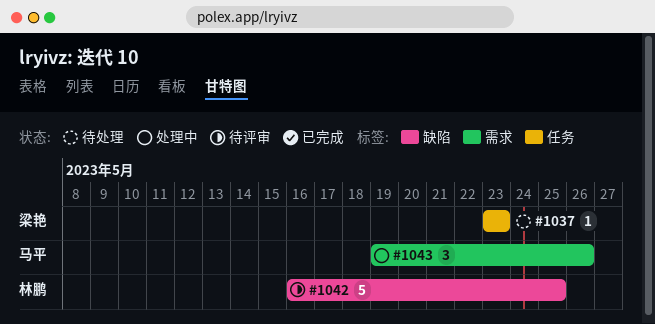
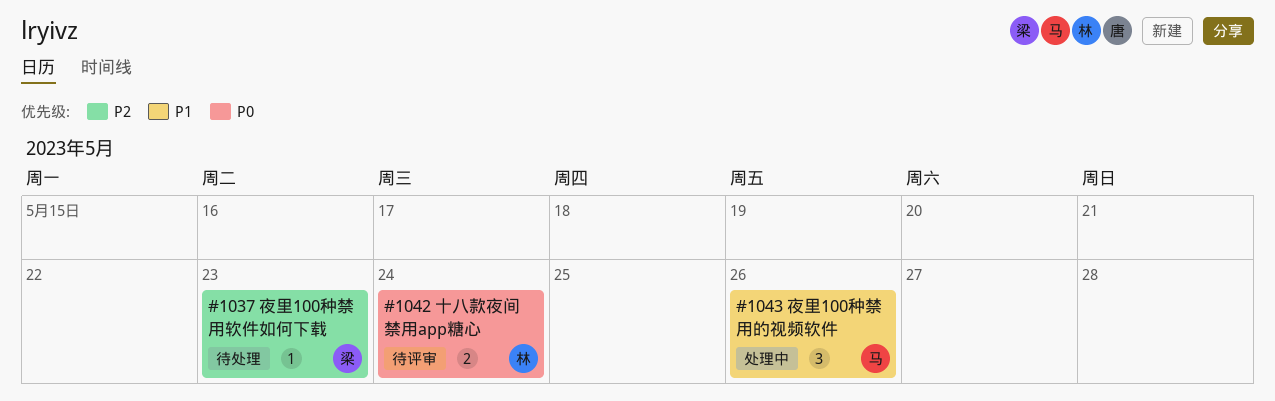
#1042, estimate: 5 -> 2
#1042, due: May 25 -> May 24

